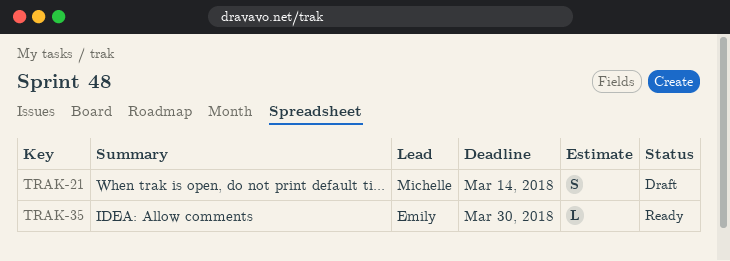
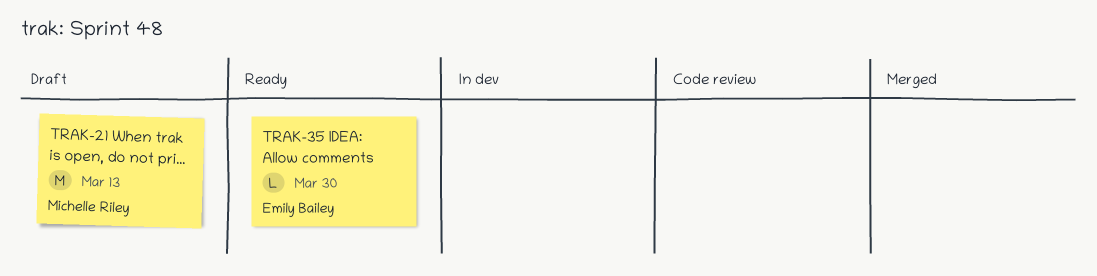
TRAK-21, estimate: S -> M
TRAK-21, due: Mar 14 -> Mar 13

